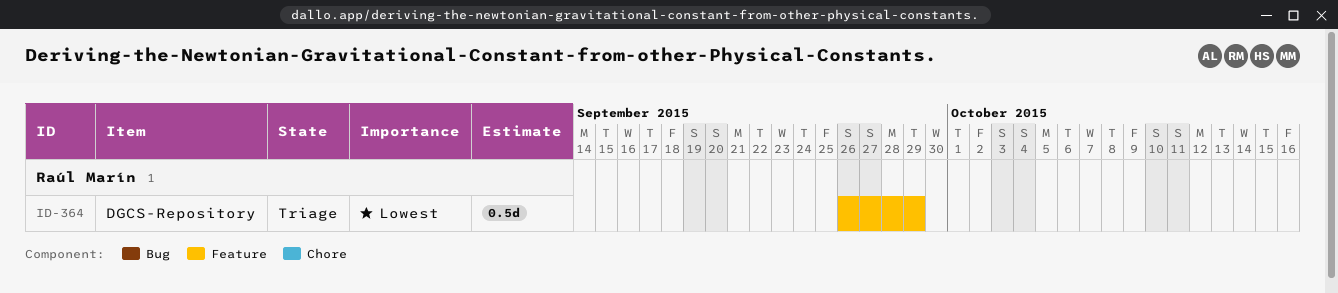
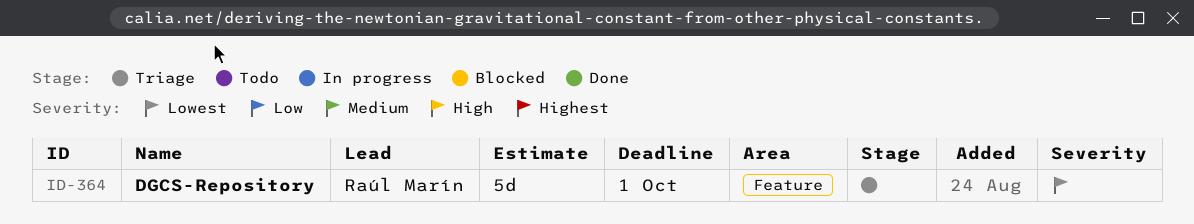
ID-364, estimate: 0.5d -> 5d
ID-364, due: Sep 29 -> Oct 1

